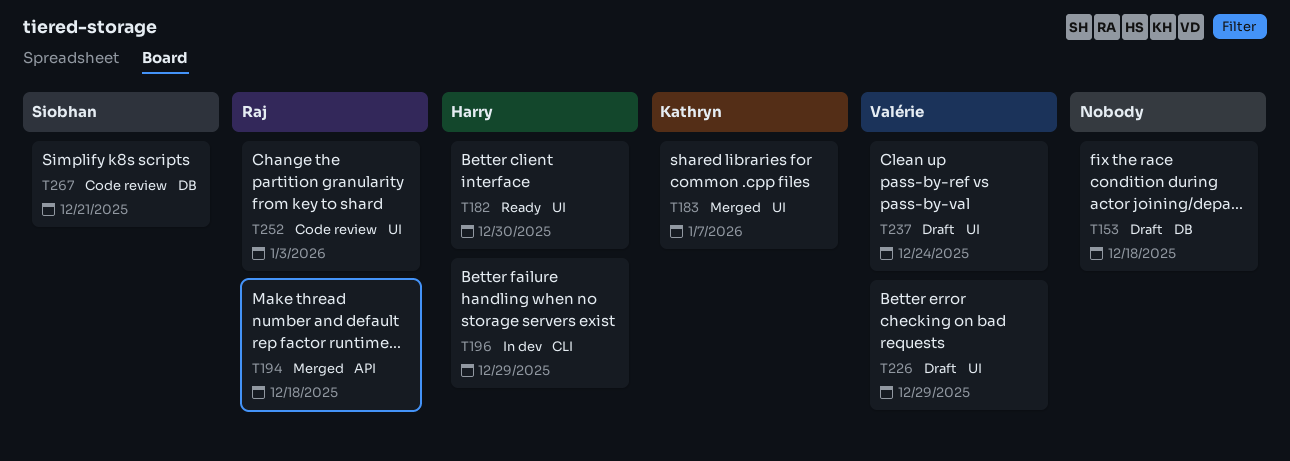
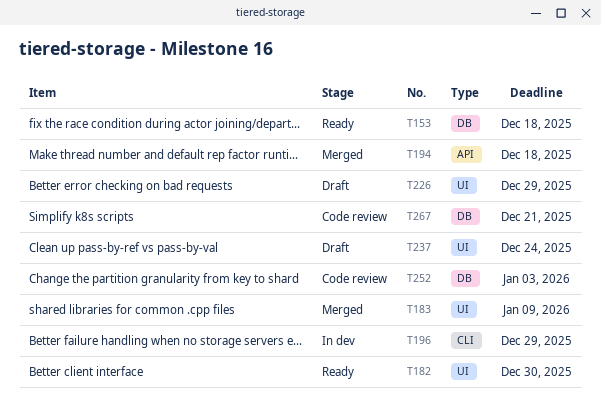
T153, status: Draft -> Ready
T183, due: Jan 7 -> Jan 9
T252, label: UI -> DB

